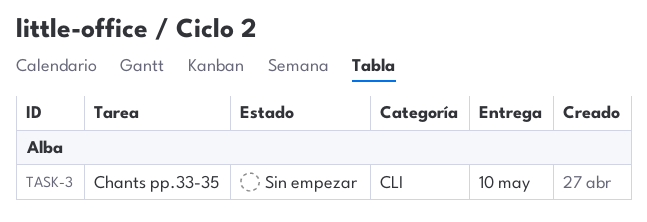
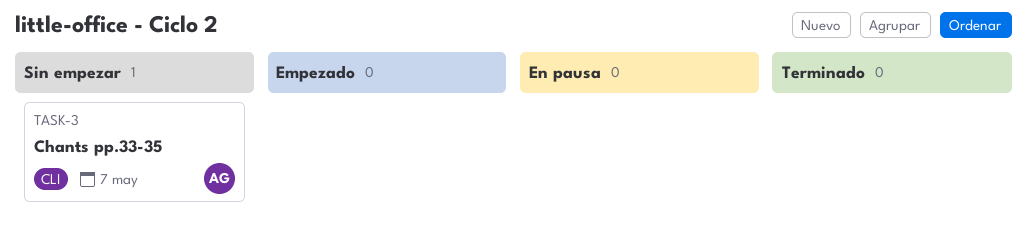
TASK-3, due: May 10 -> May 7

